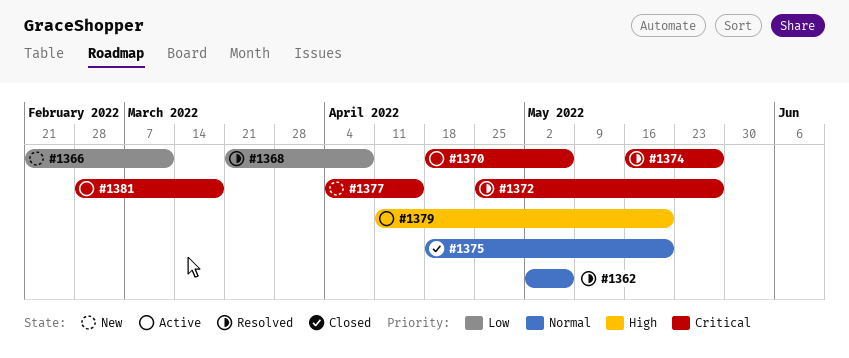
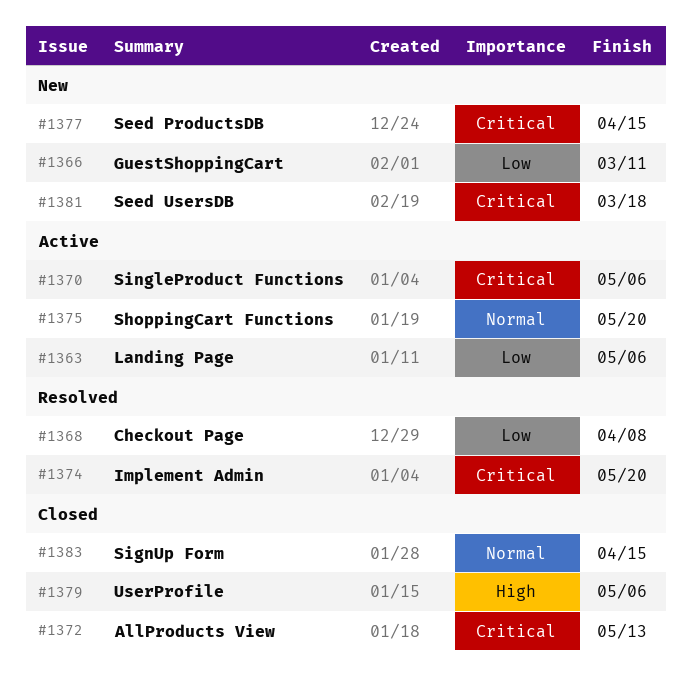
#1362: present -> none
#1363: none -> present
#1372, status: Resolved -> Closed
#1372, due: May 27 -> May 13
#1374, due: May 27 -> May 20
#1375, status: Closed -> Active
#1379, status: Active -> Closed
#1379, due: May 20 -> May 6
#1381, status: Active -> New
#1383: none -> present

